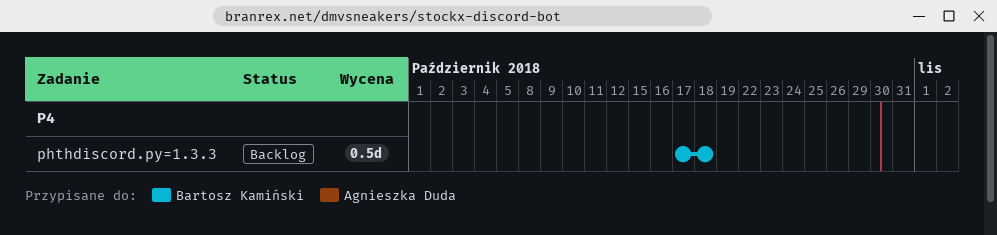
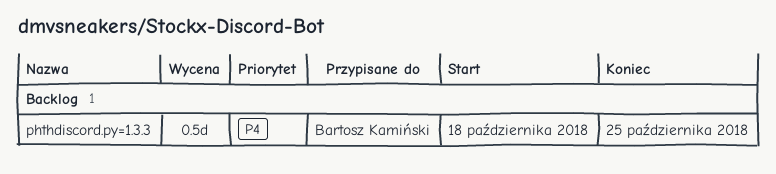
phthdiscord.py=1.3.3, start: Oct 17 -> Oct 18
phthdiscord.py=1.3.3, due: Oct 18 -> Oct 25

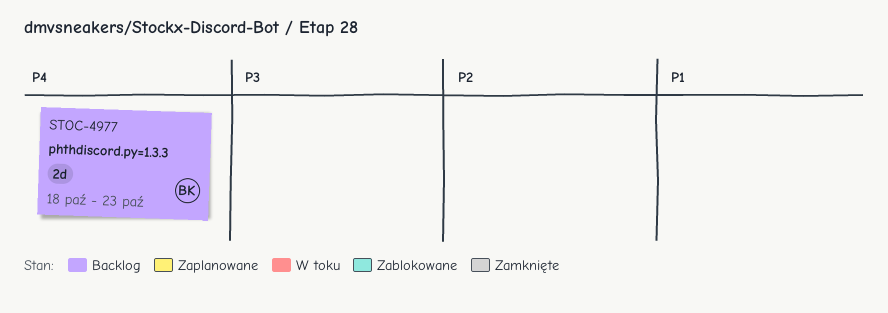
phthdiscord.py=1.3.3, estimate: 0.5d -> 2d
phthdiscord.py=1.3.3, due: Oct 25 -> Oct 23

